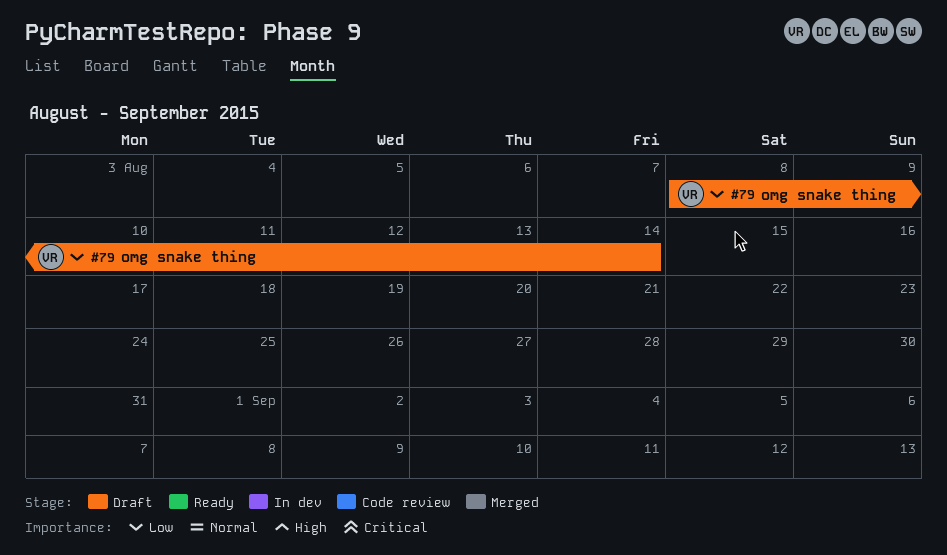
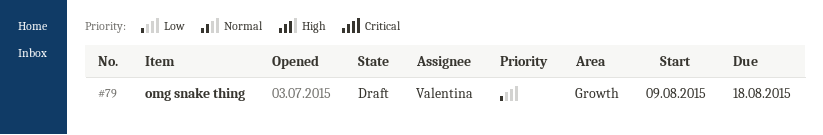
#79, start: Aug 8 -> Aug 9
#79, due: Aug 14 -> Aug 18

